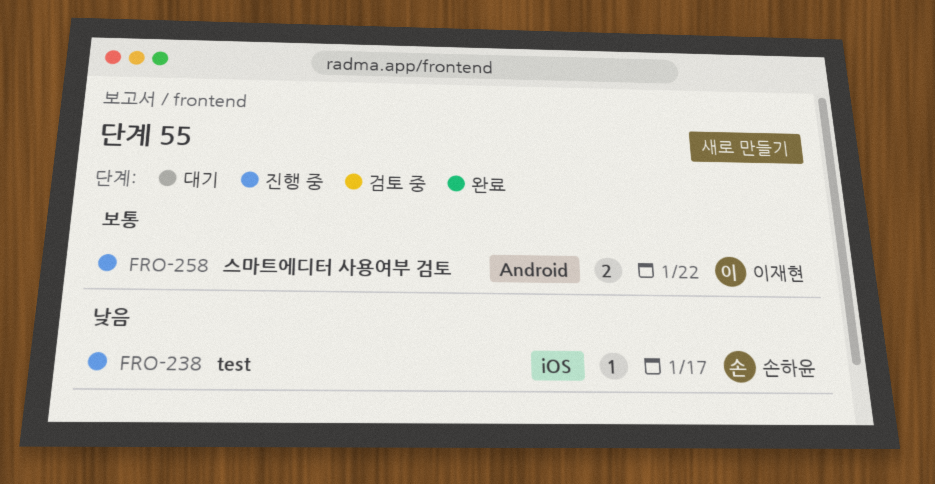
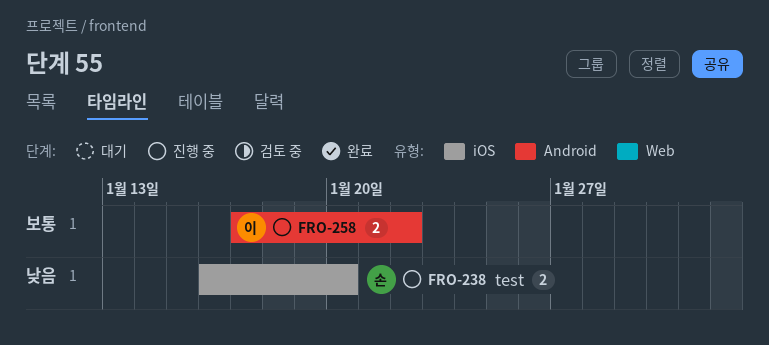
FRO-238, estimate: 1 -> 2
FRO-238, due: Jan 17 -> Jan 20

